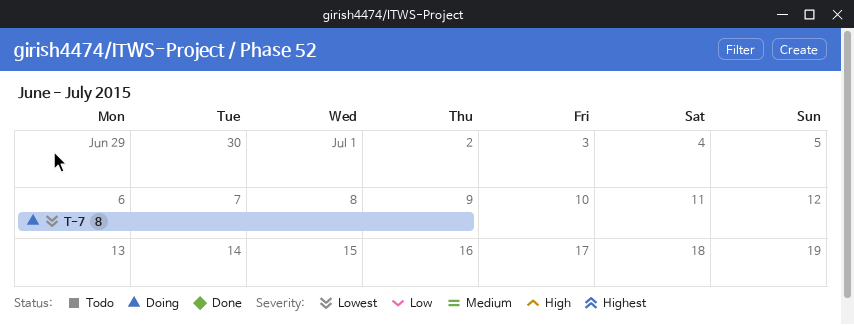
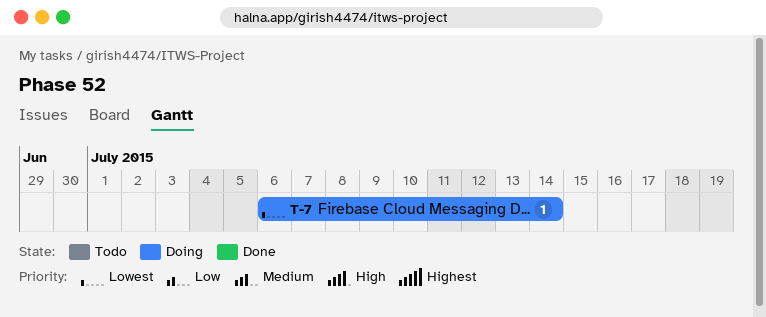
T-7, estimate: 8 -> 1
T-7, due: Jul 9 -> Jul 14

